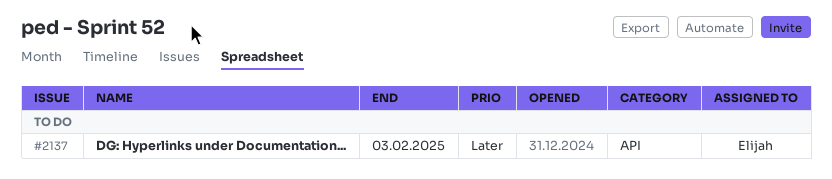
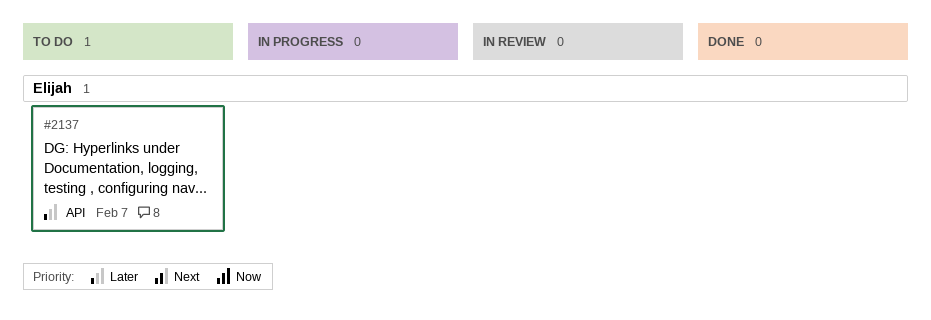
#2137, due: Feb 3 -> Feb 7

